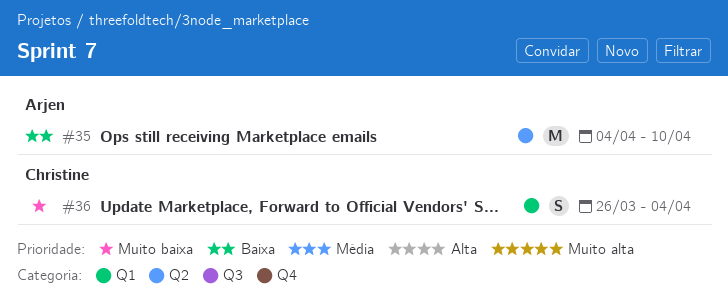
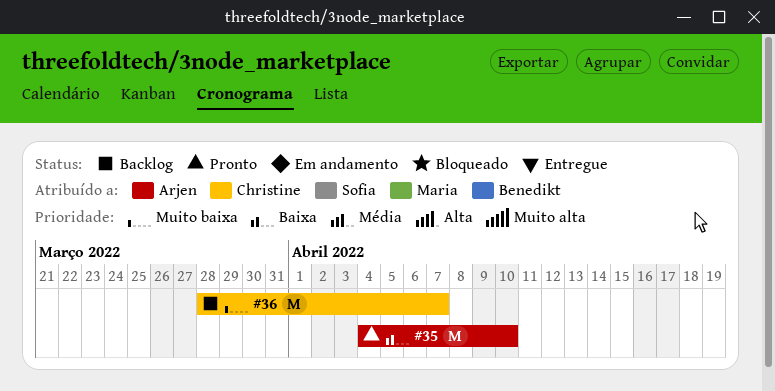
#36, estimate: S -> M
#36, start: Mar 26 -> Mar 28
#36, due: Apr 4 -> Apr 7

